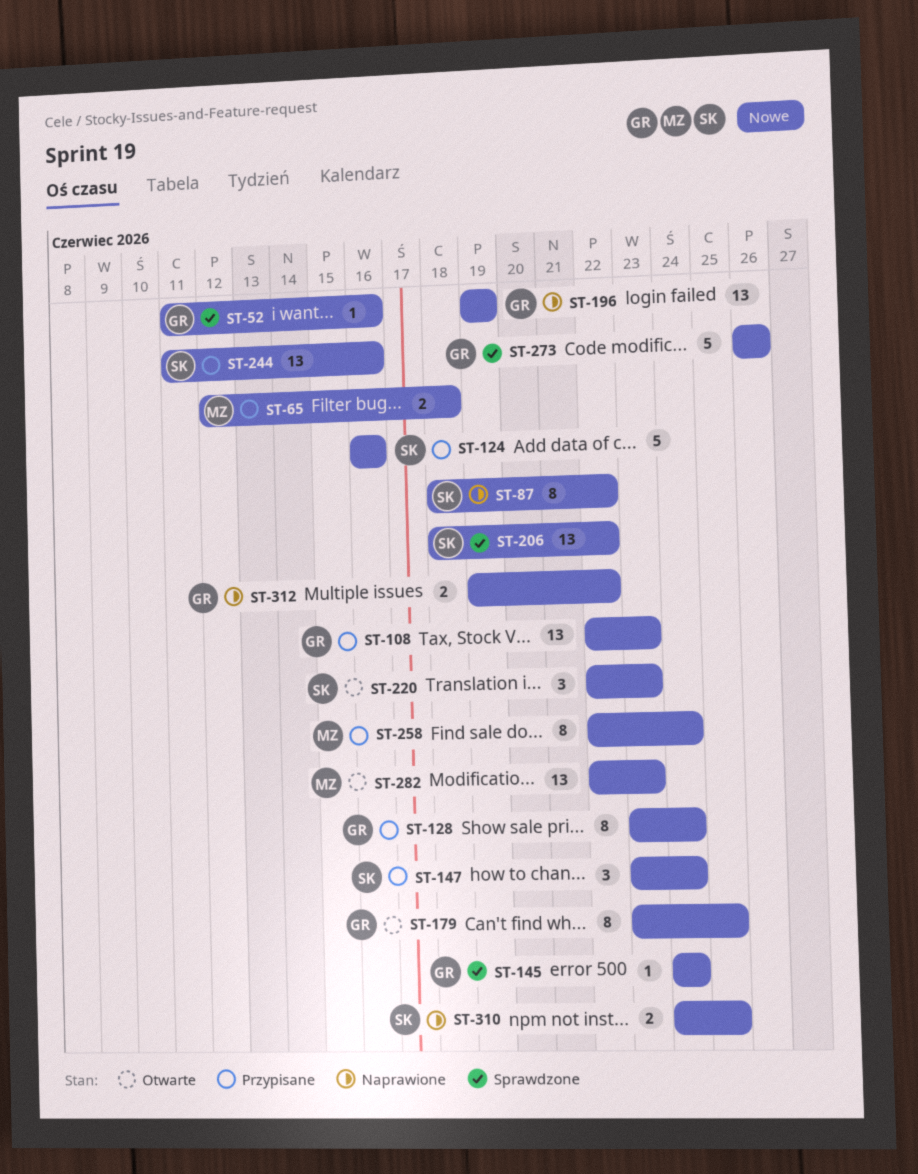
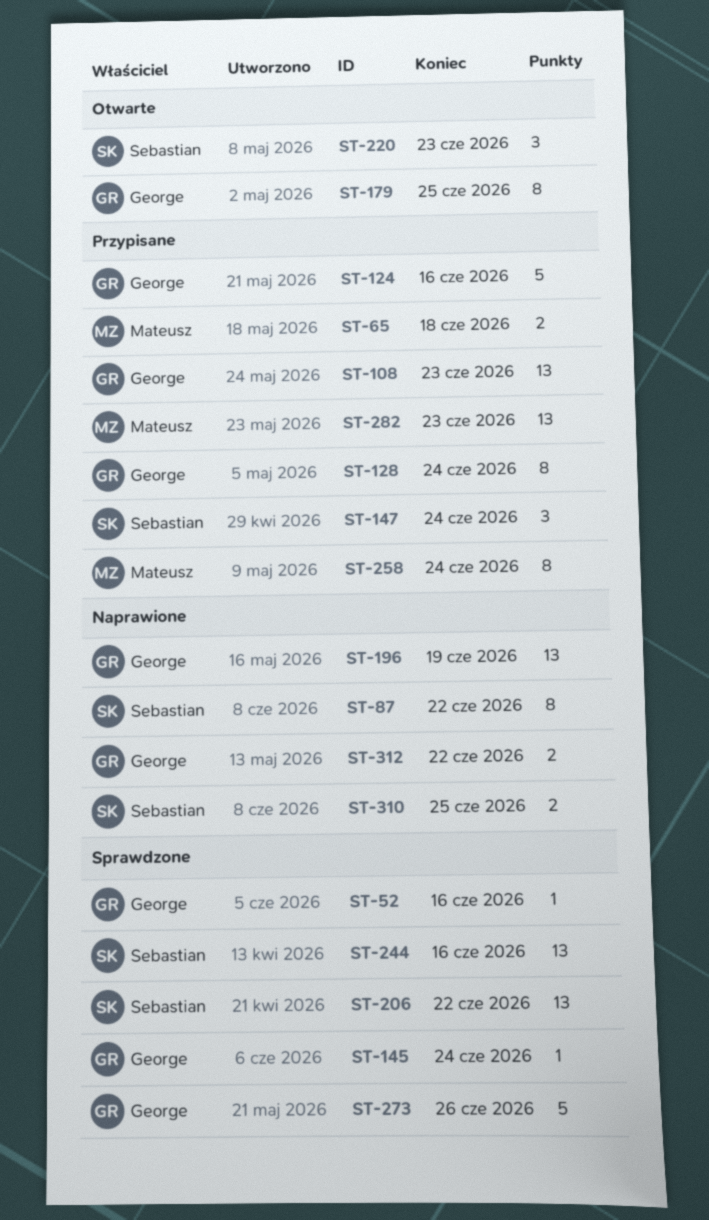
ST-124, owner: Sebastian -> George
ST-244, status: Przypisane -> Sprawdzone
ST-282, status: Otwarte -> Przypisane

